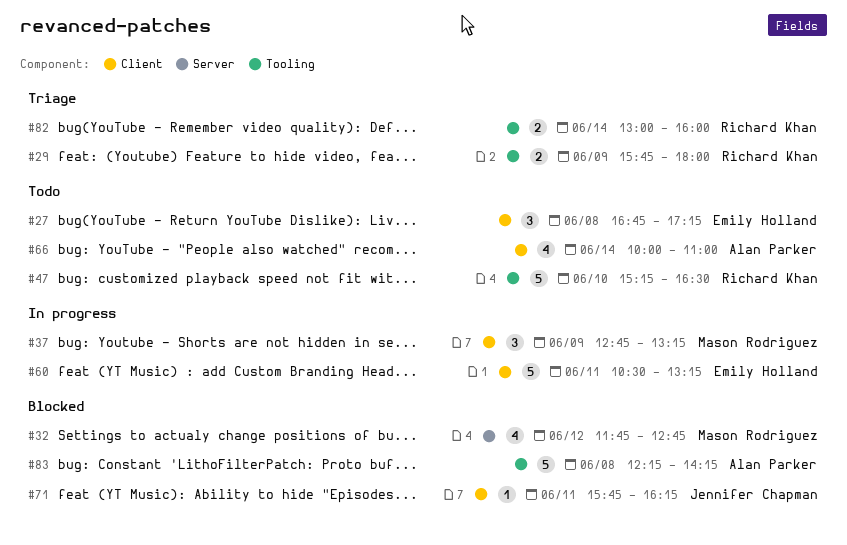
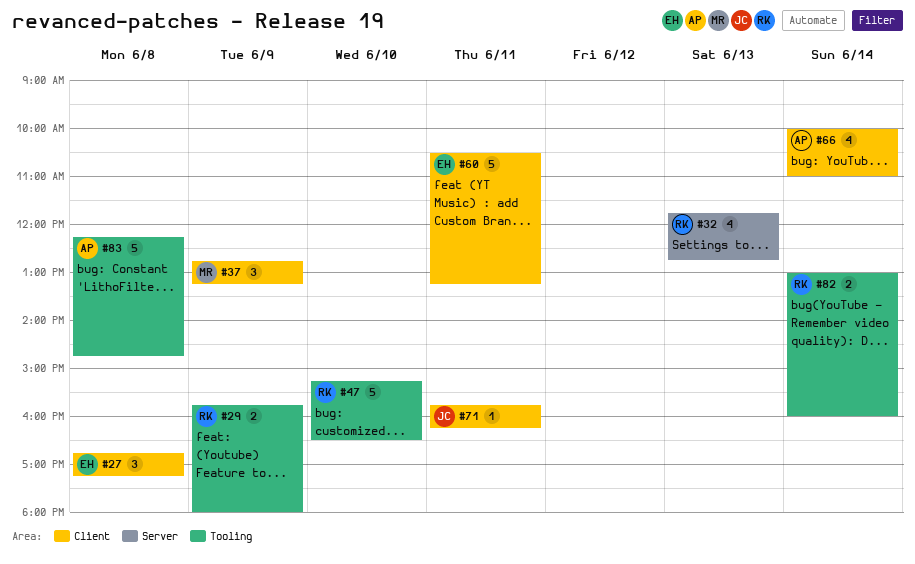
#32, owner: Mason Rodriguez -> Richard Khan
#32, day: Jun 12 -> Jun 13
#83, ends: 14:15 -> 14:45

